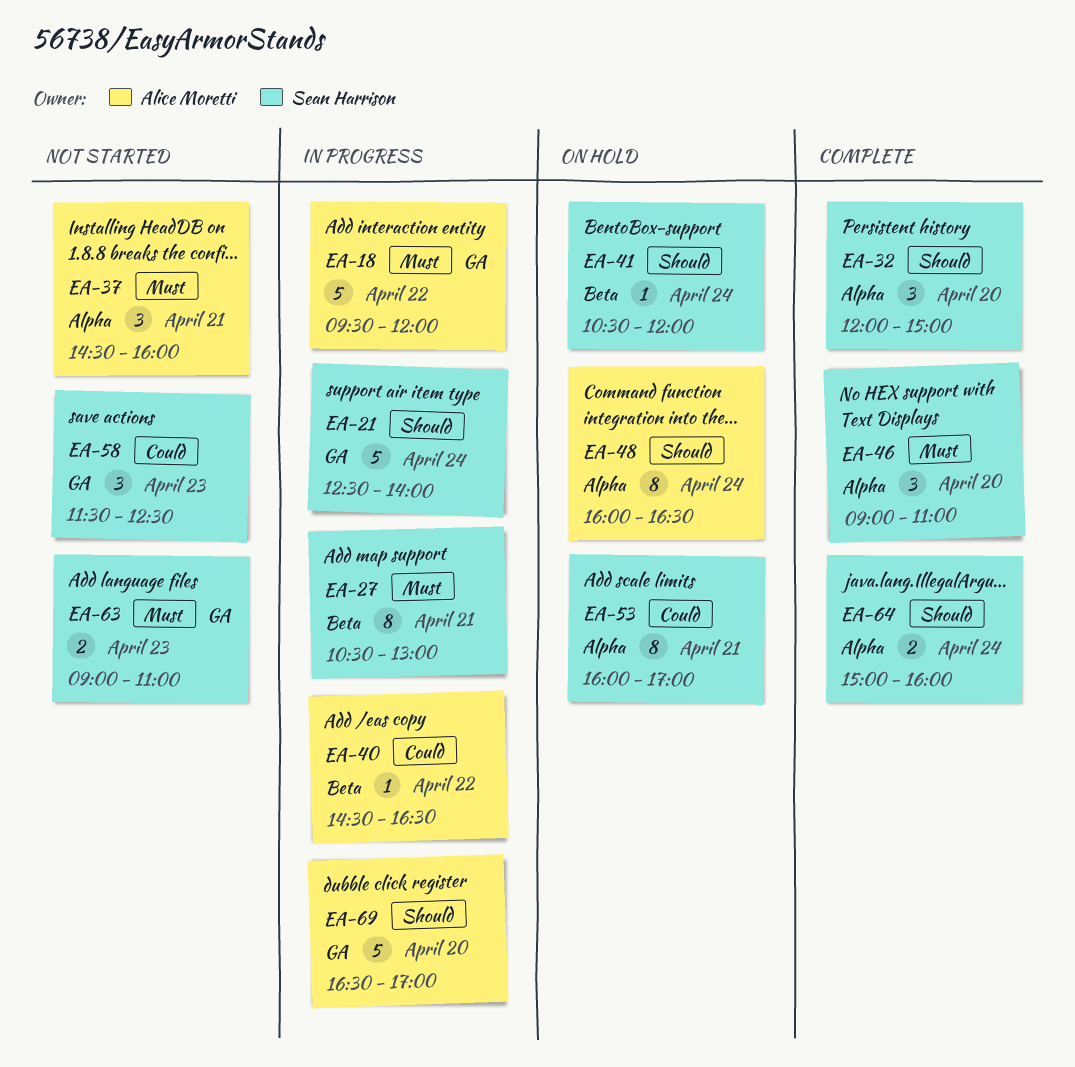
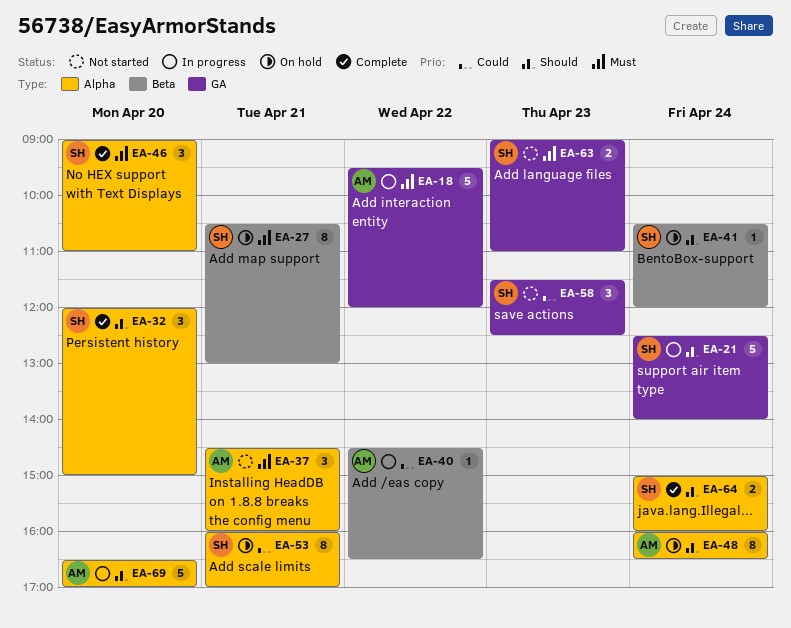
EA-27, status: In progress -> On hold
EA-69, label: GA -> Alpha

